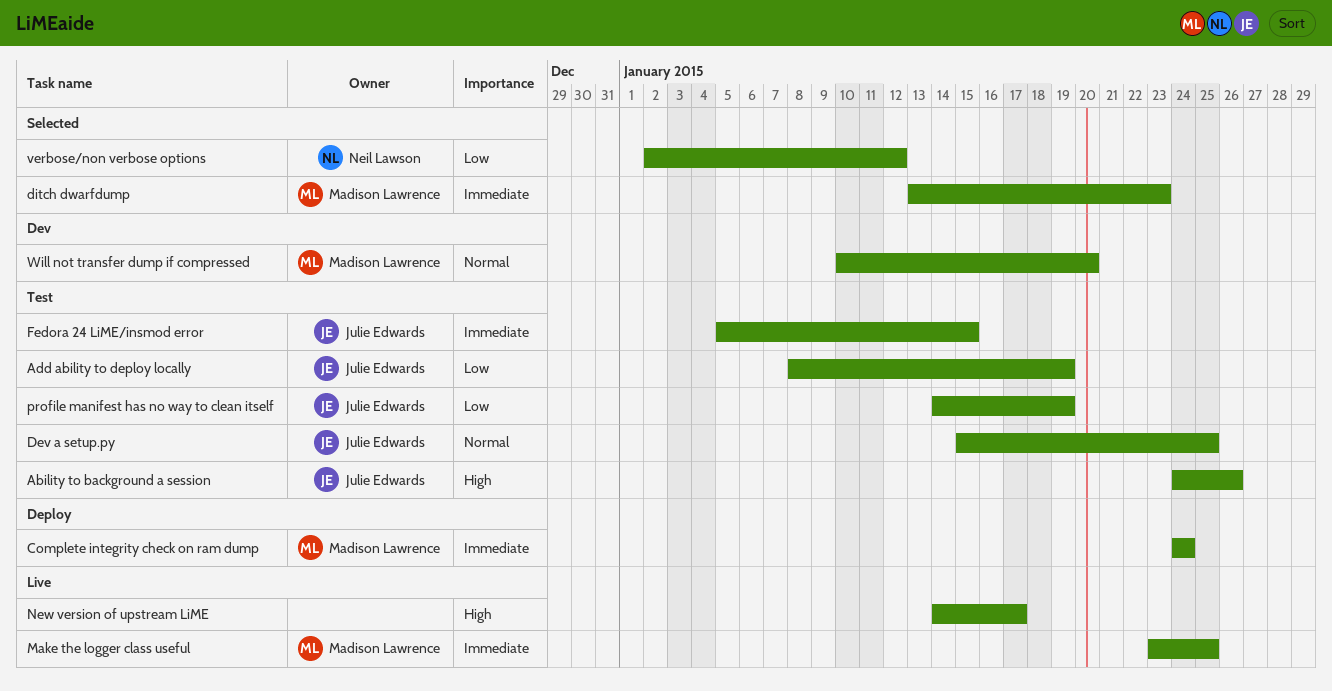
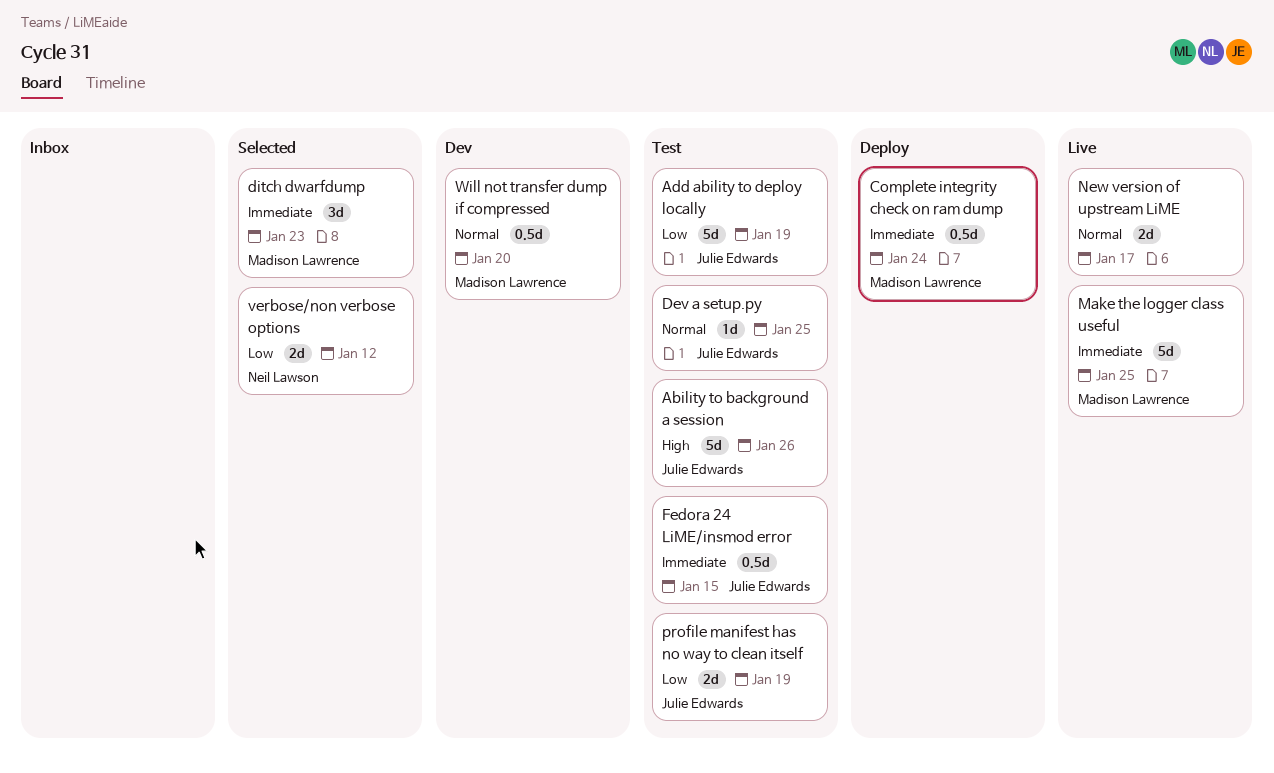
New version of upstream LiME, priority: High -> Normal

